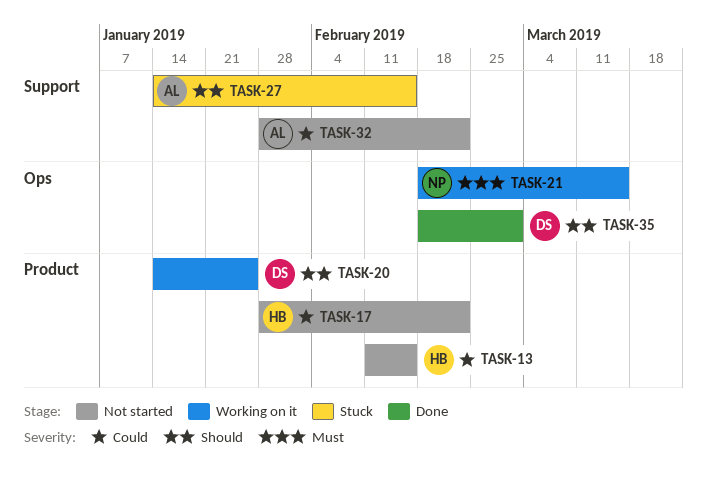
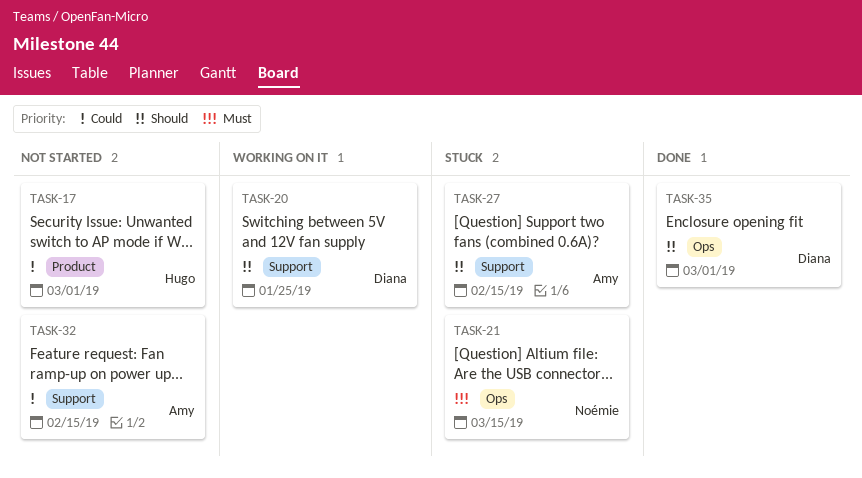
TASK-13: present -> none
TASK-17, due: Feb 22 -> Mar 1
TASK-20, label: Product -> Support
TASK-21, status: Working on it -> Stuck
TASK-32, due: Feb 22 -> Feb 15

